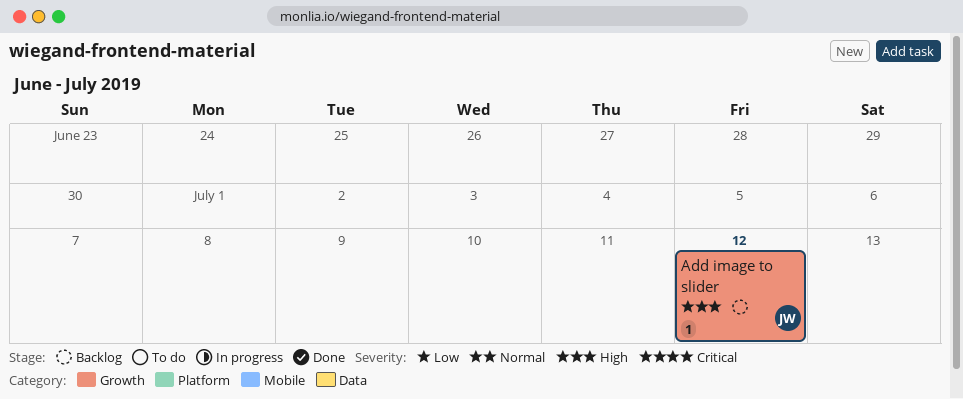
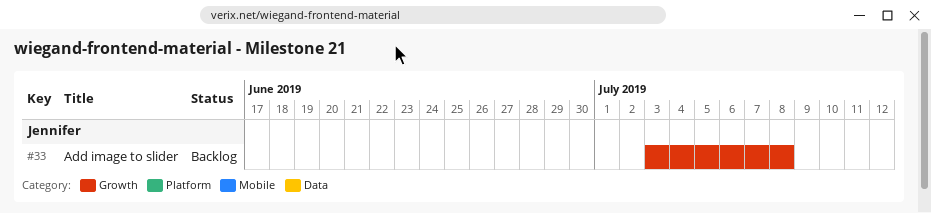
Add image to slider, due: Jul 12 -> Jul 8

